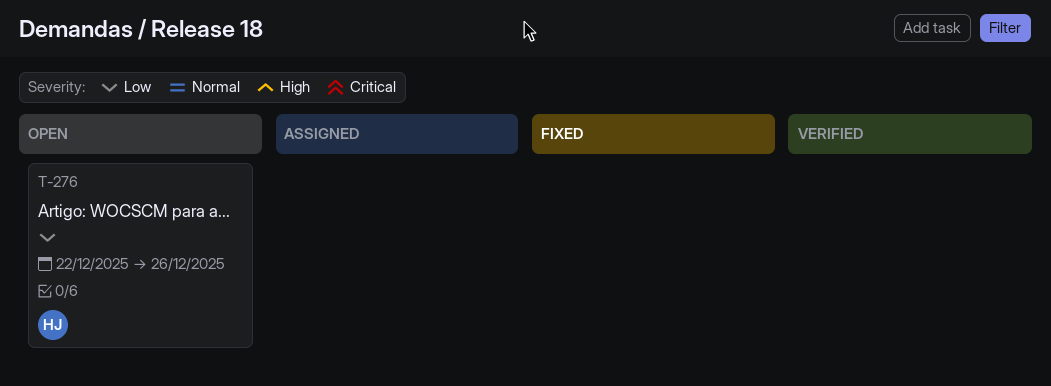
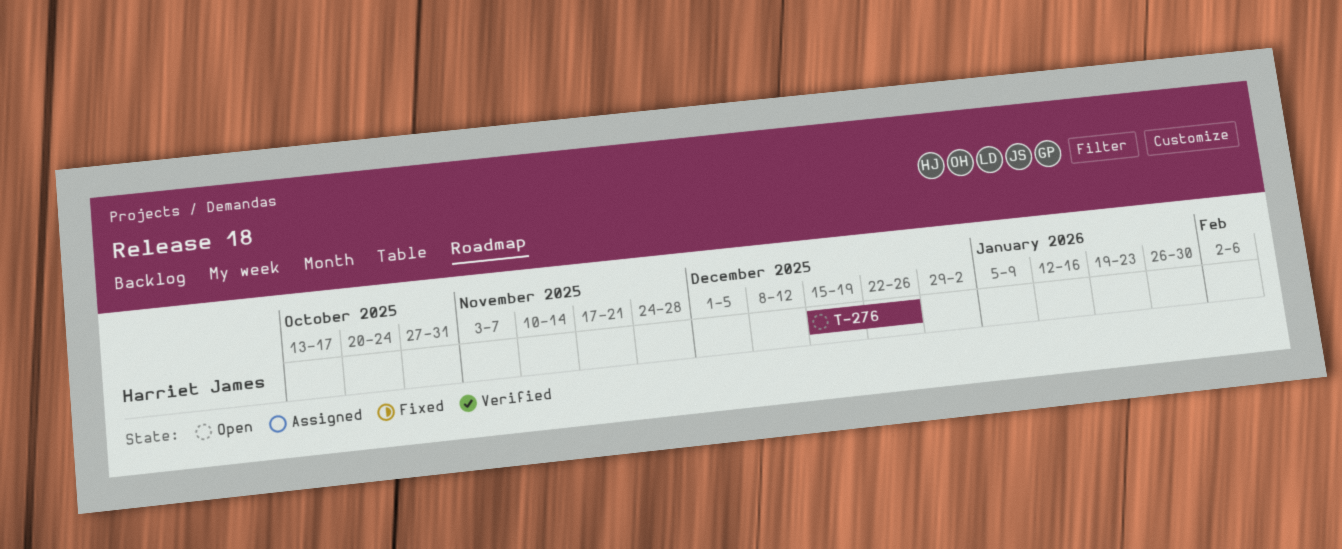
T-276, start: Dec 22 -> Dec 15

